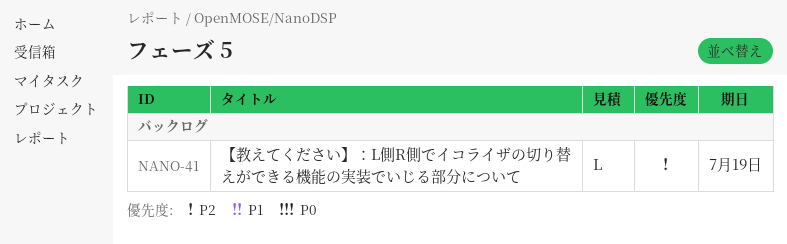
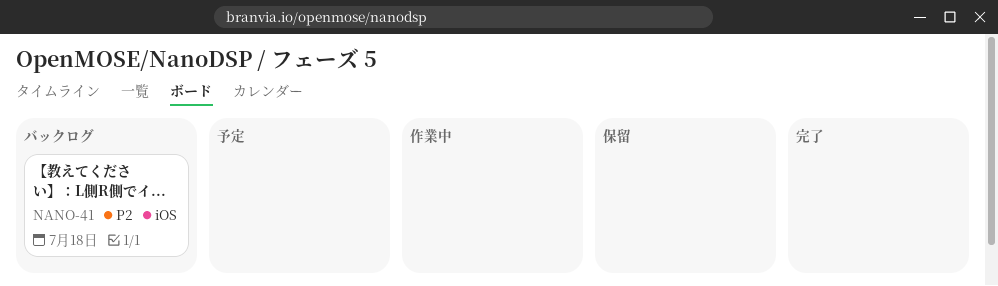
NANO-41, due: Jul 19 -> Jul 18

